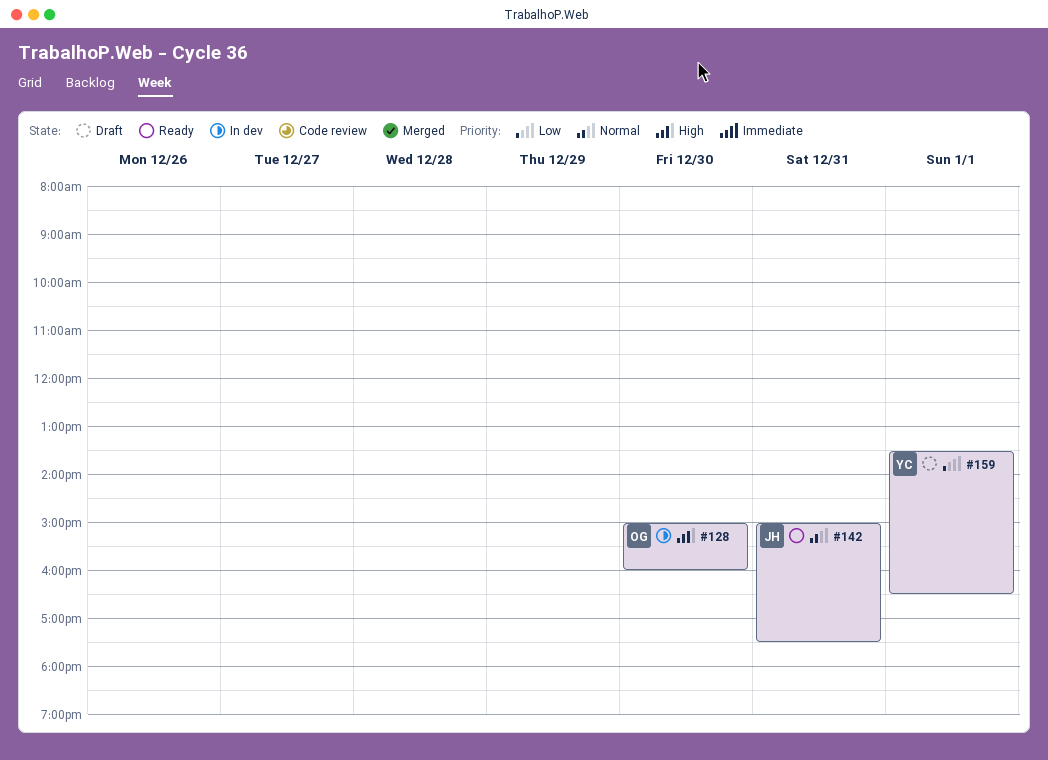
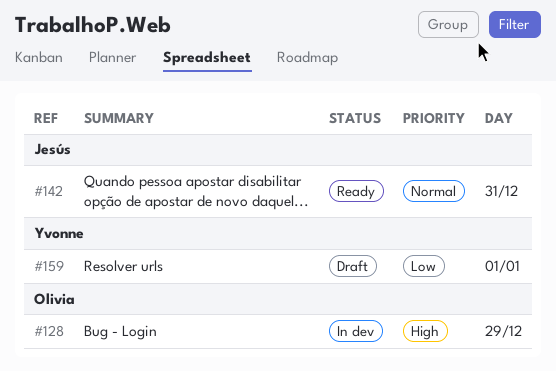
#128, day: Dec 30 -> Dec 29

